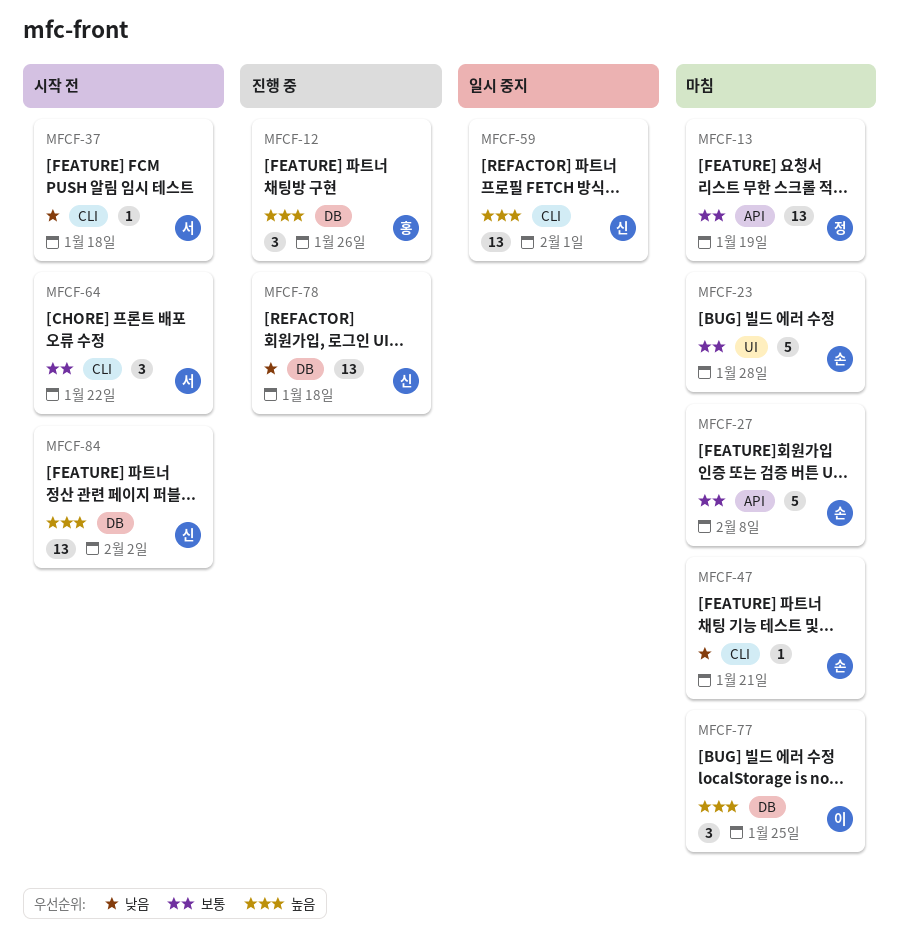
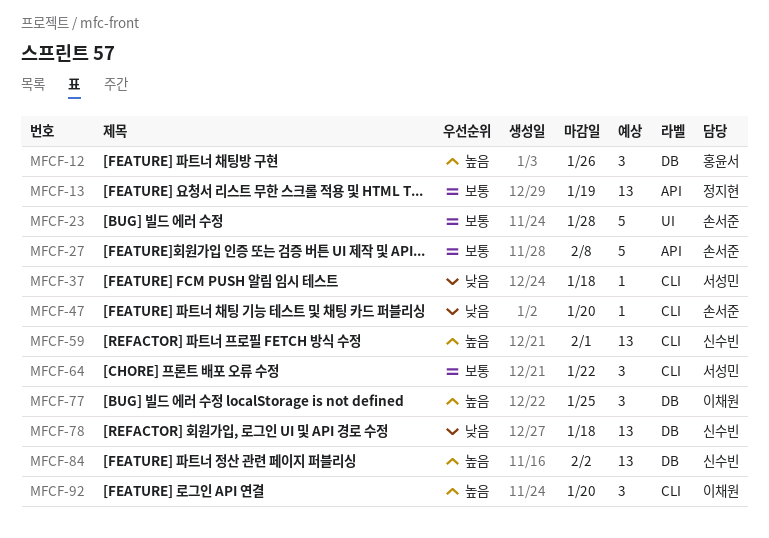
MFCF-47, due: Jan 21 -> Jan 20
MFCF-92: none -> present

